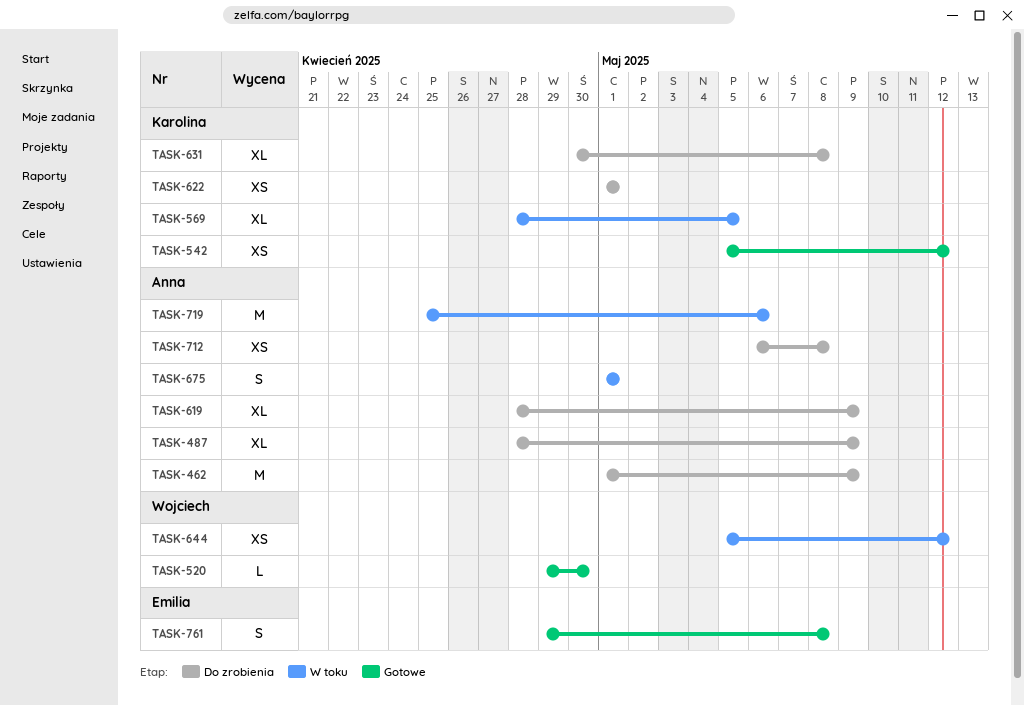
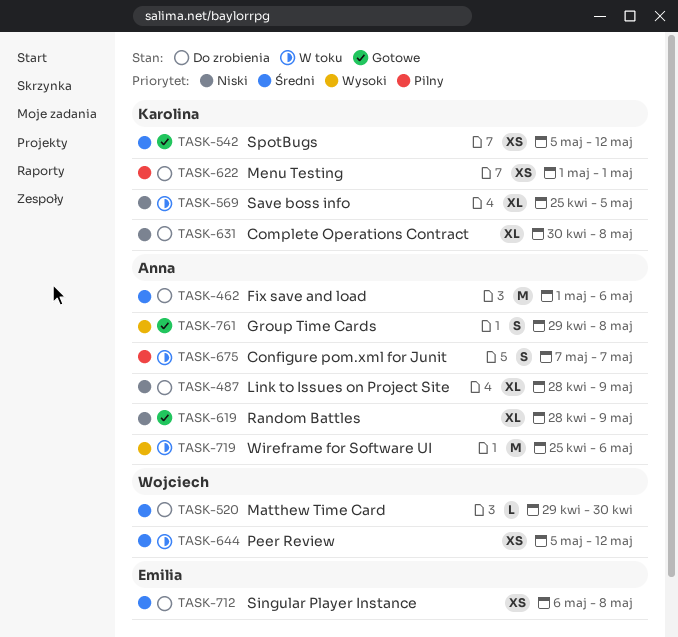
TASK-462, due: May 9 -> May 6
TASK-520, status: Gotowe -> Do zrobienia
TASK-569, start: Apr 28 -> Apr 25
TASK-619, status: Do zrobienia -> Gotowe
TASK-675, start: May 1 -> May 7
TASK-675, due: May 1 -> May 7
TASK-712, owner: Anna -> Emilia
TASK-761, owner: Emilia -> Anna

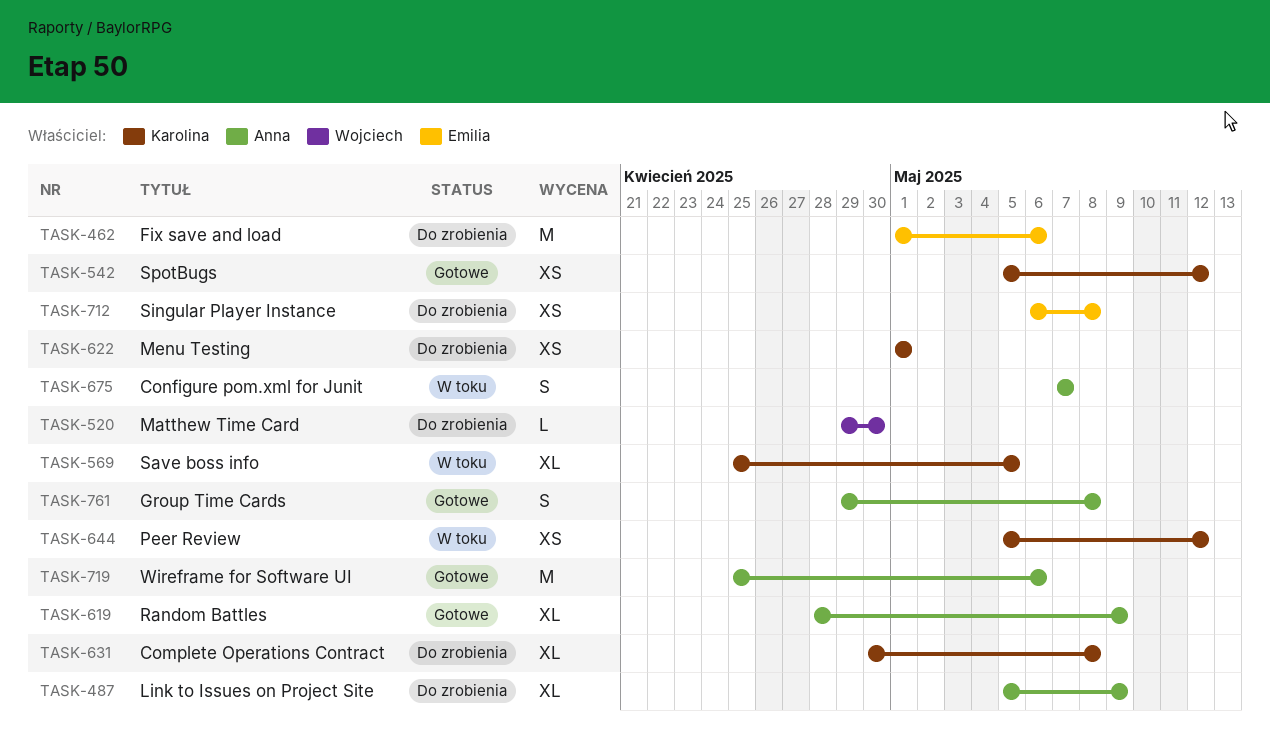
TASK-462, owner: Anna -> Emilia
TASK-487, start: Apr 28 -> May 5
TASK-644, owner: Wojciech -> Karolina
TASK-719, status: W toku -> Gotowe

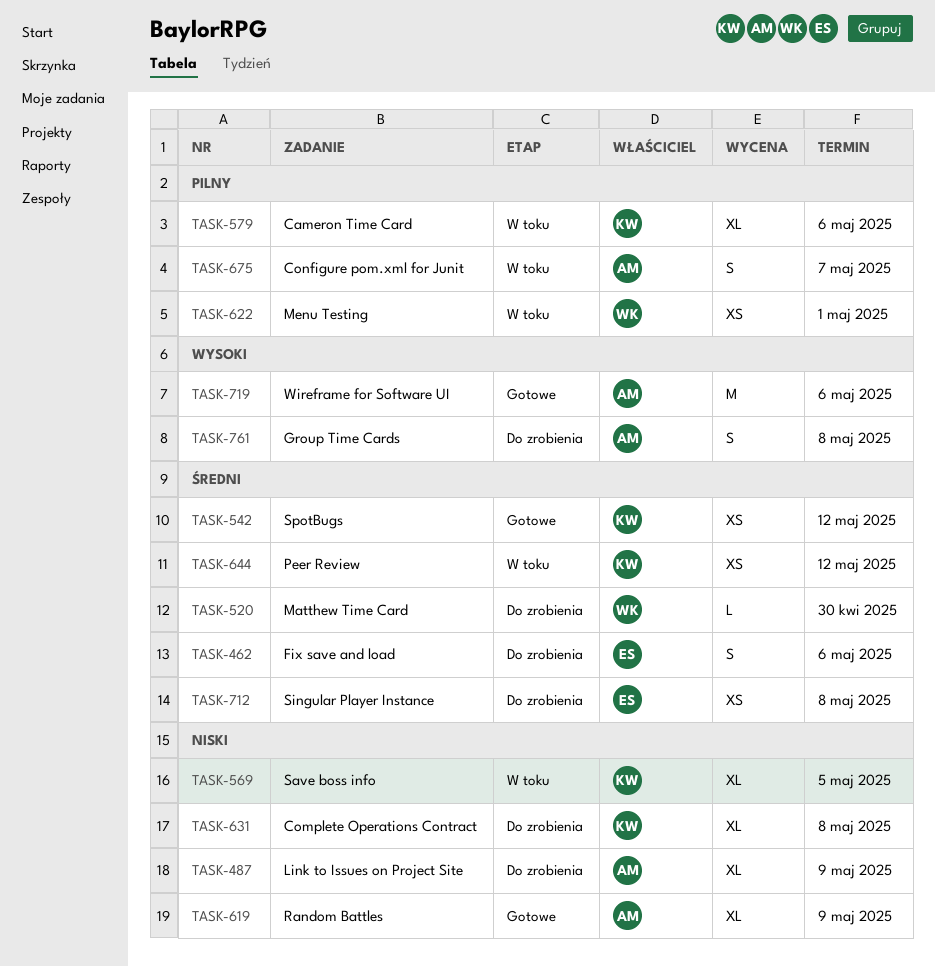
TASK-462, estimate: M -> S
TASK-579: none -> present
TASK-622, status: Do zrobienia -> W toku
TASK-622, owner: Karolina -> Wojciech
TASK-761, status: Gotowe -> Do zrobienia

